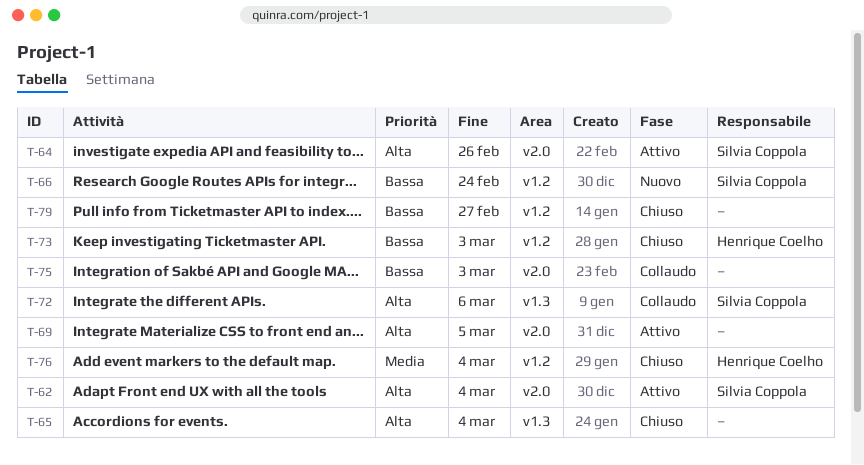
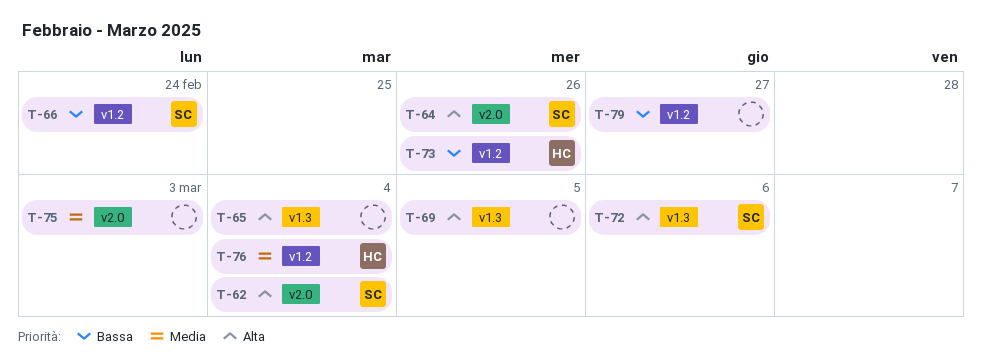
T-69, label: v2.0 -> v1.3
T-73, due: Mar 3 -> Feb 26
T-75, priority: Bassa -> Media

